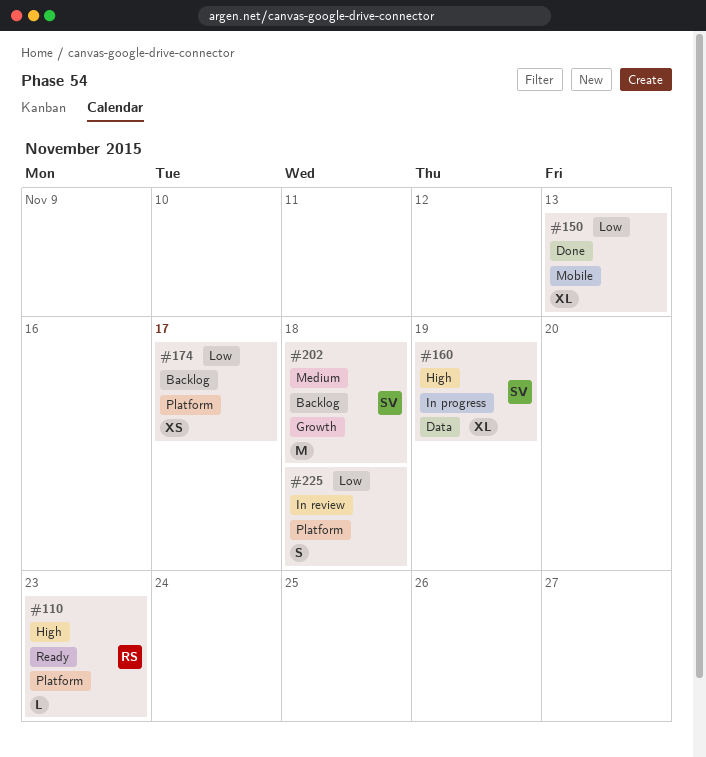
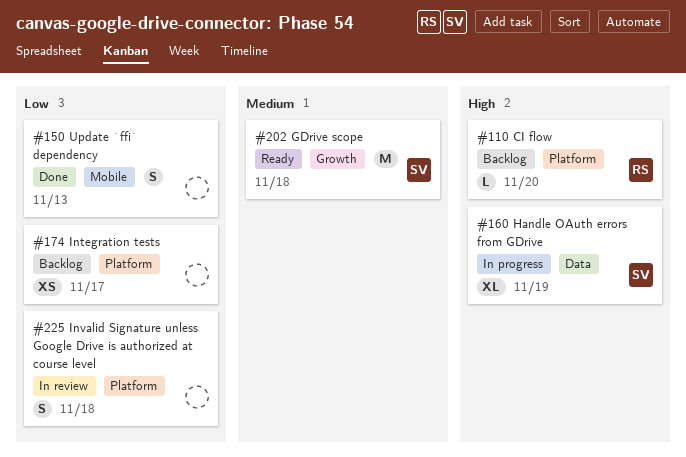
#110, status: Ready -> Backlog
#110, due: Nov 23 -> Nov 20
#150, estimate: XL -> S
#202, status: Backlog -> Ready

